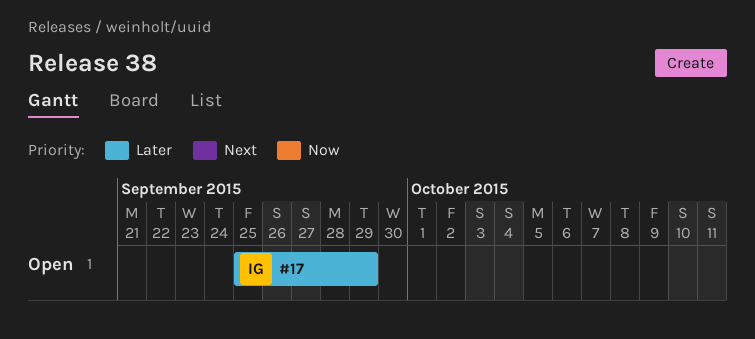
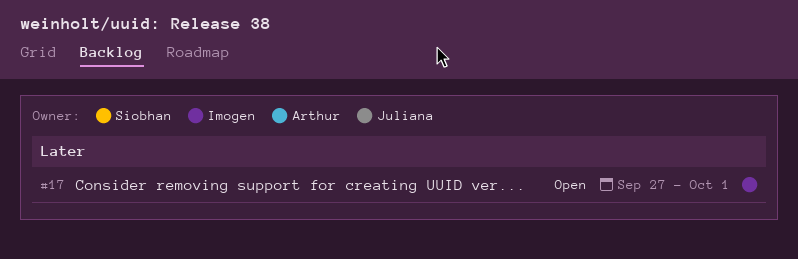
#17, start: Sep 25 -> Sep 27
#17, due: Sep 29 -> Oct 1

